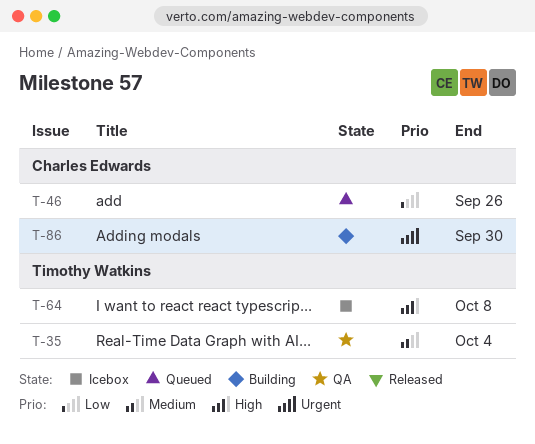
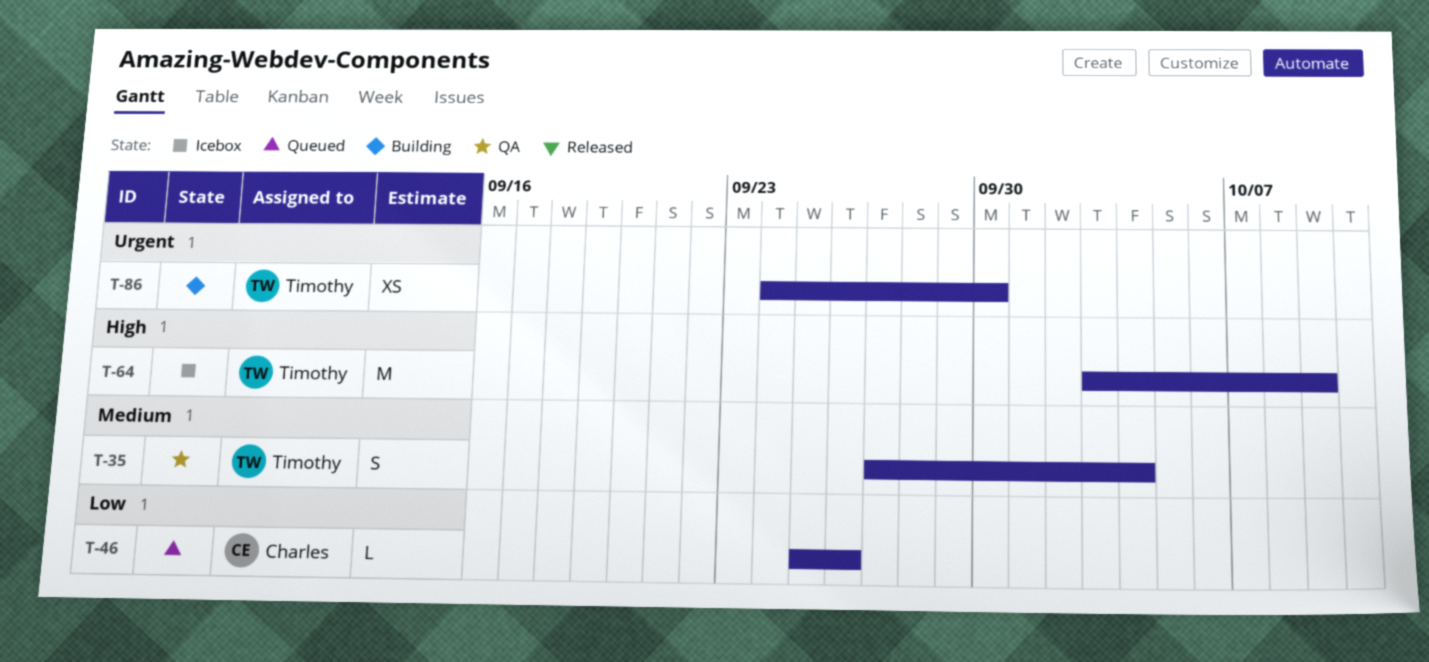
T-64, due: Oct 8 -> Oct 9
T-86, owner: Charles Edwards -> Timothy Watkins

